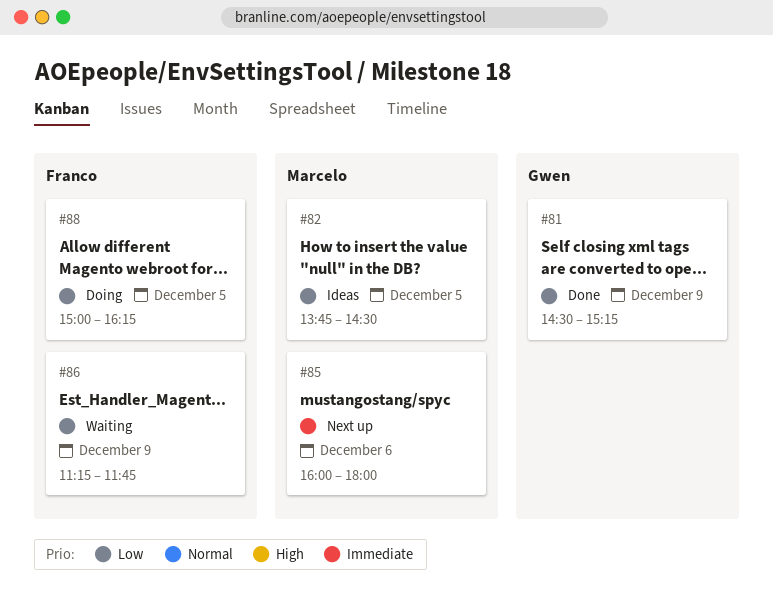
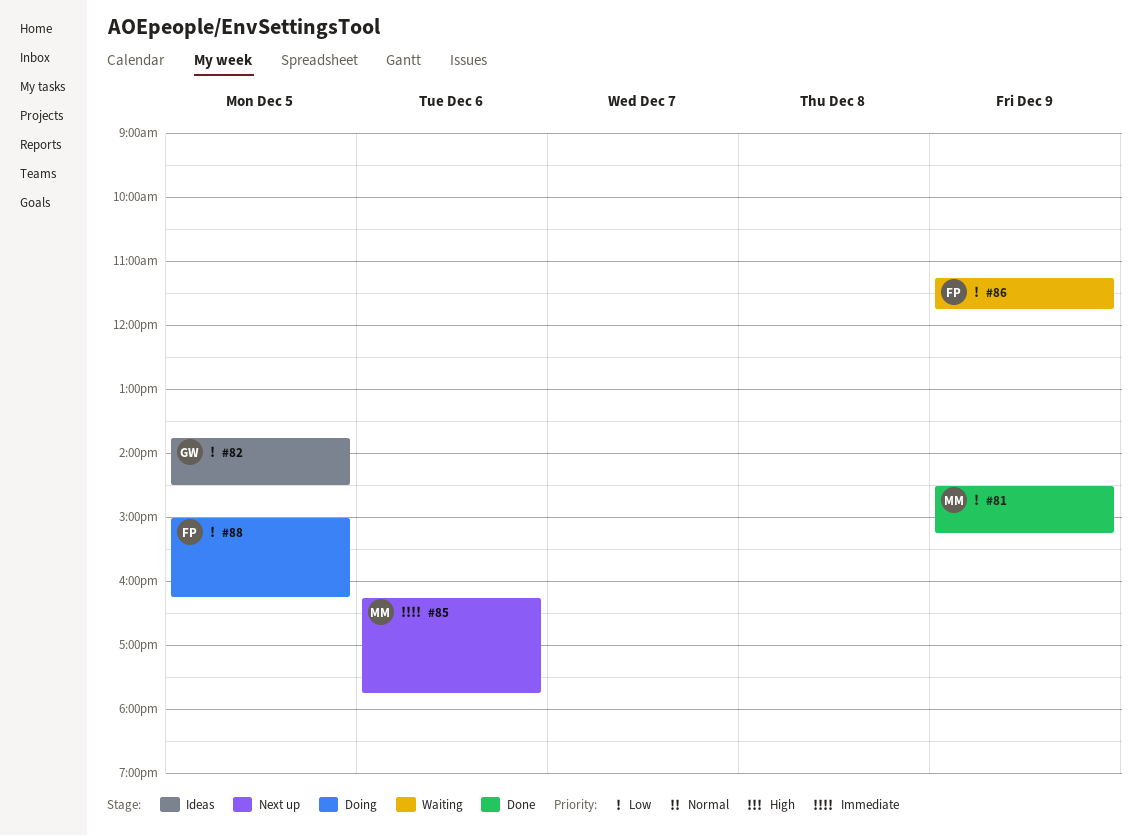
#81, owner: Gwen -> Marcelo
#82, owner: Marcelo -> Gwen
#85, begins: 16:00 -> 16:15
#85, ends: 18:00 -> 17:45

